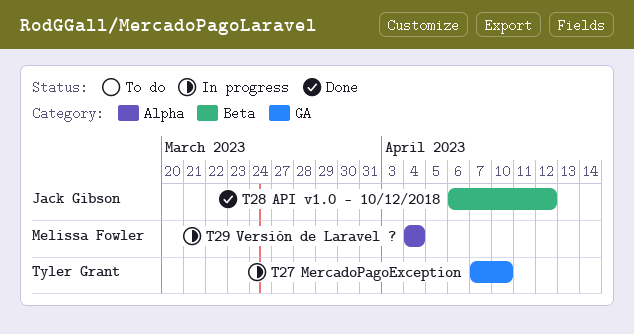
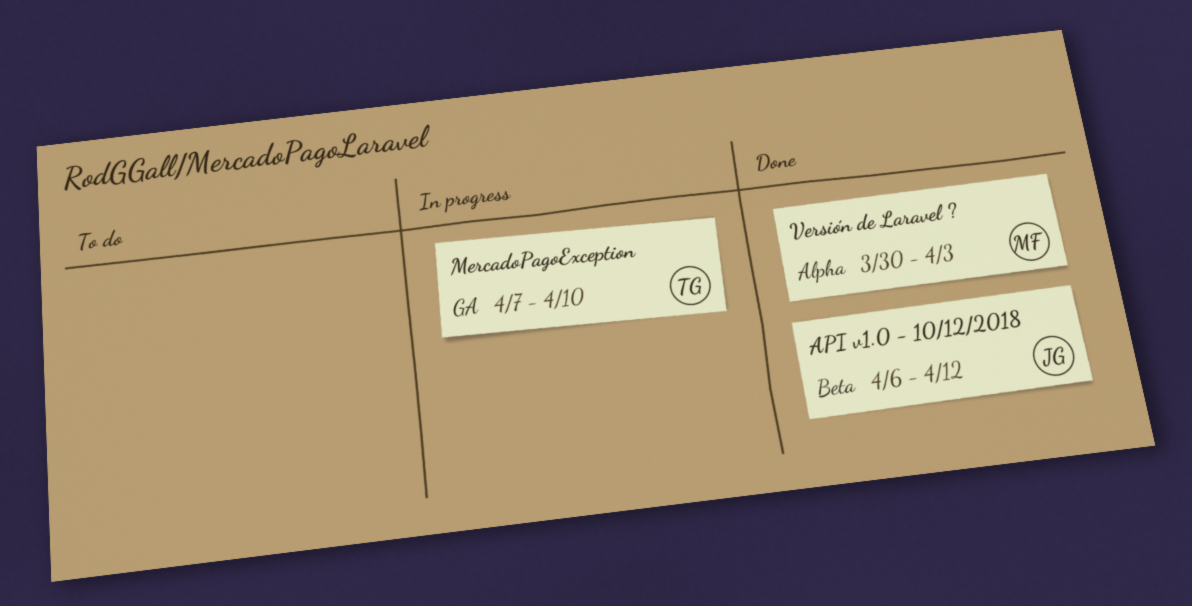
Versión de Laravel ?, status: In progress -> Done
Versión de Laravel ?, start: Apr 4 -> Mar 30
Versión de Laravel ?, due: Apr 4 -> Apr 3

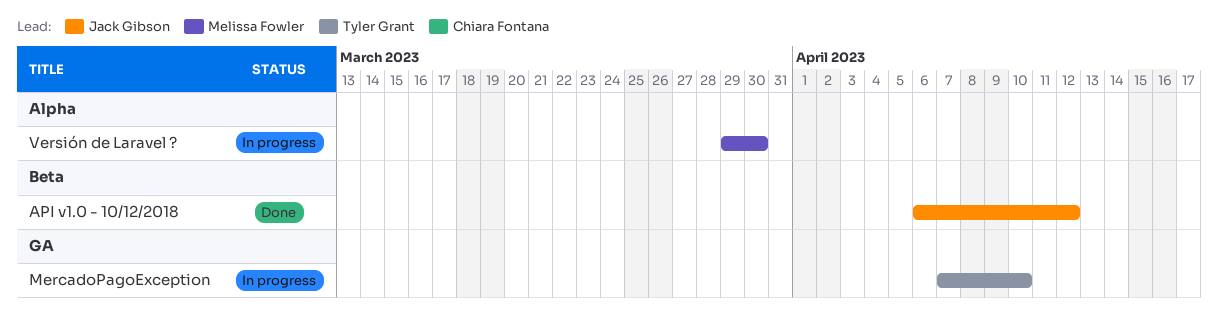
Versión de Laravel ?, status: Done -> In progress
Versión de Laravel ?, start: Mar 30 -> Mar 29
Versión de Laravel ?, due: Apr 3 -> Mar 30

